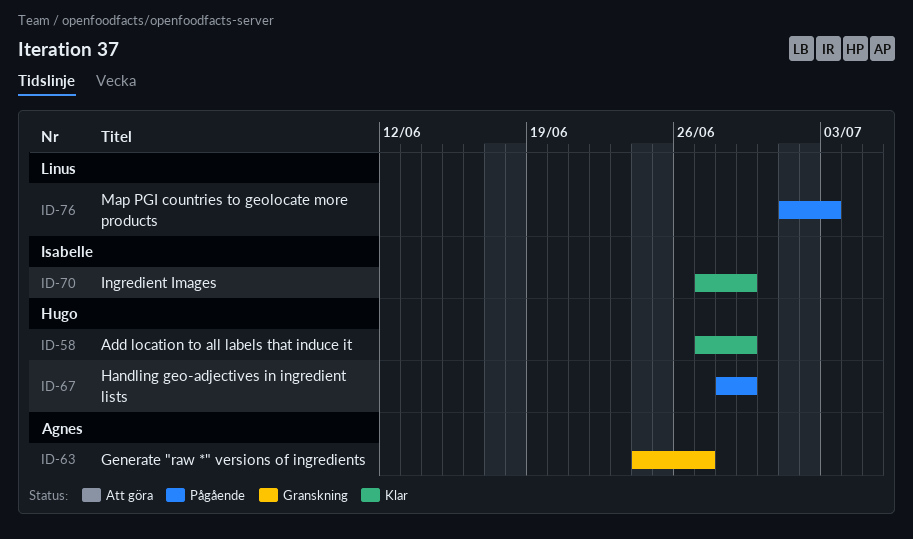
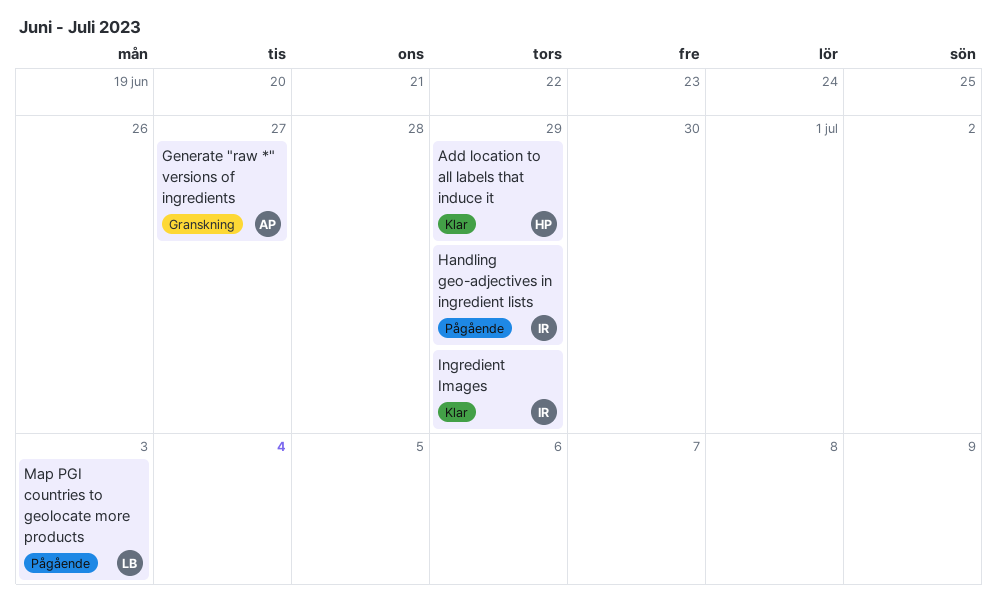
Handling geo-adjectives in ingredient lists, owner: Hugo -> Isabelle

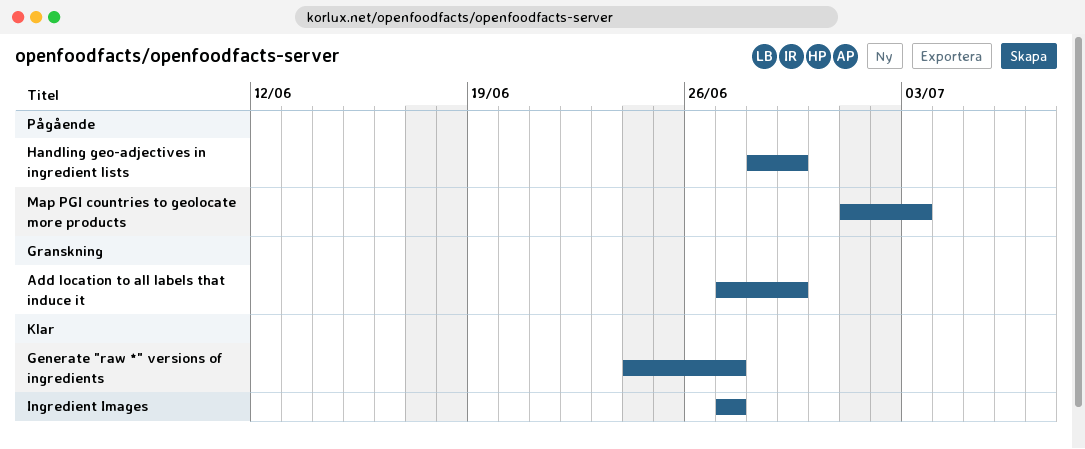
Add location to all labels that induce it, status: Klar -> Granskning
Generate "raw *" versions of ingredients, status: Granskning -> Klar
Ingredient Images, due: Jun 29 -> Jun 27

